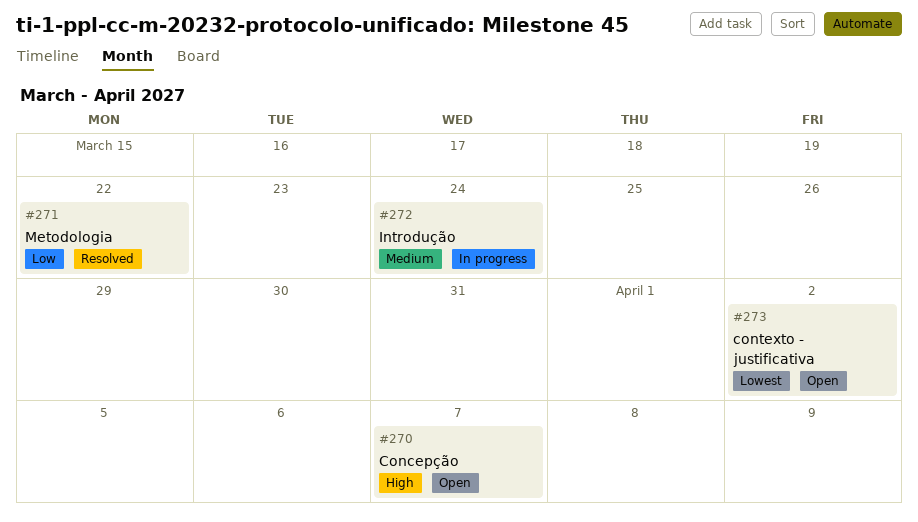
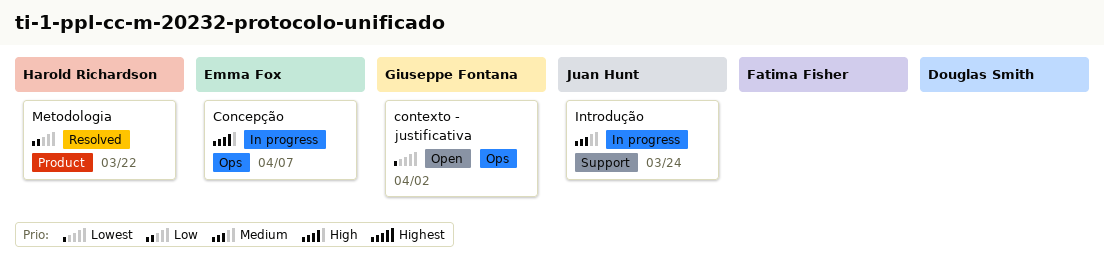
Concepção, status: Open -> In progress

